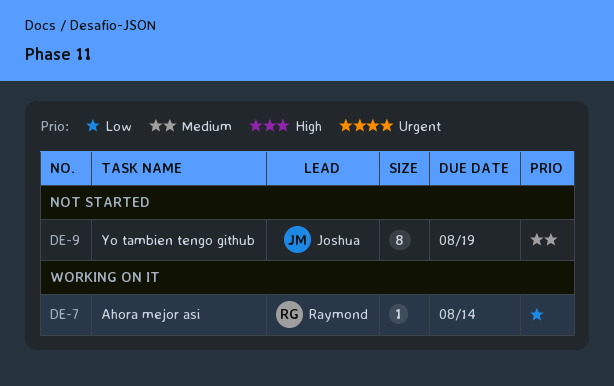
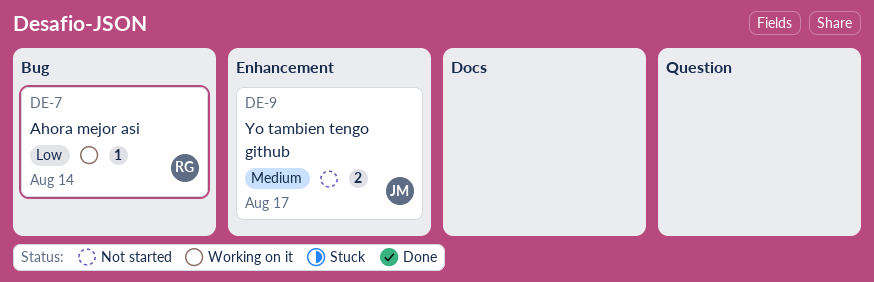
DE-9, estimate: 8 -> 2
DE-9, due: Aug 19 -> Aug 17

